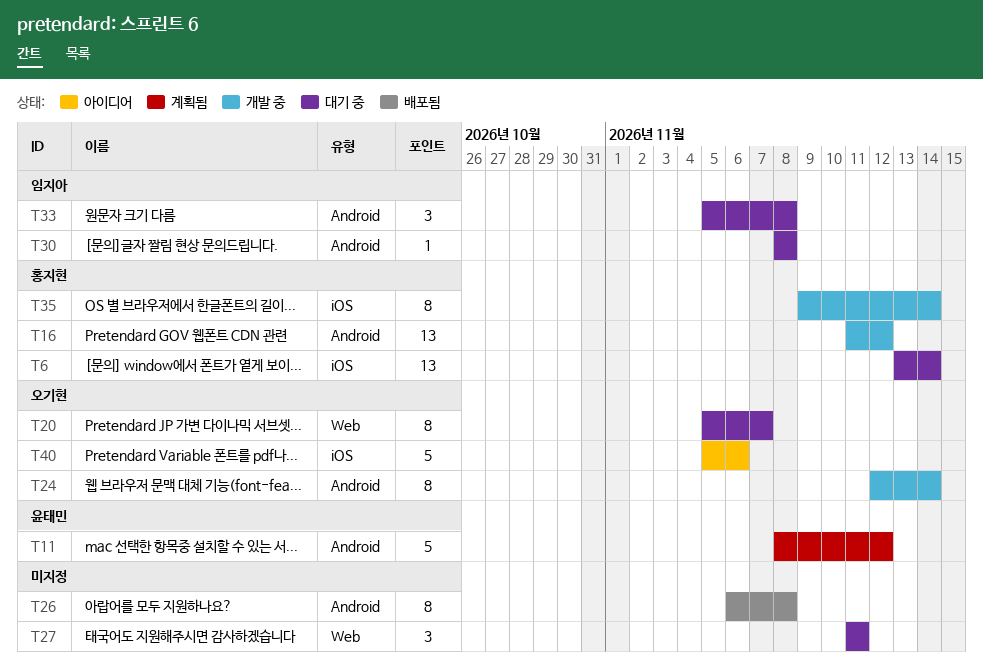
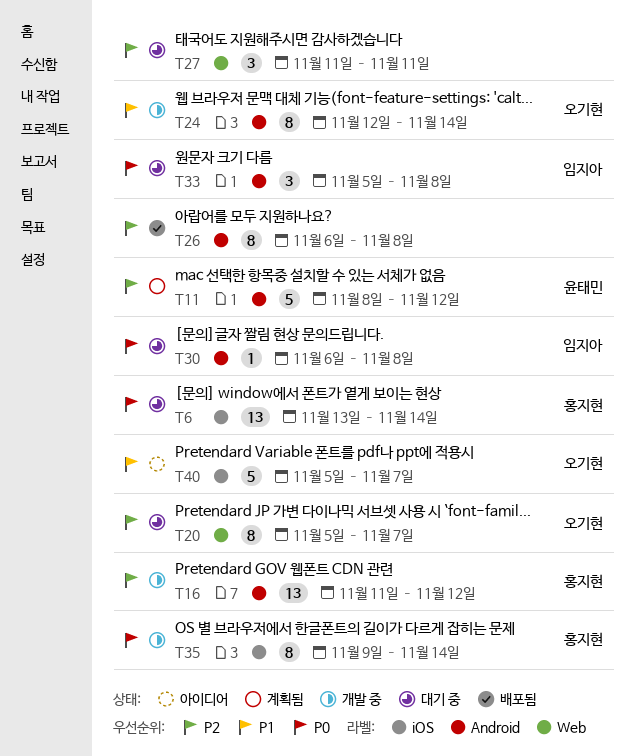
T30, start: Nov 8 -> Nov 6
T40, due: Nov 6 -> Nov 7

